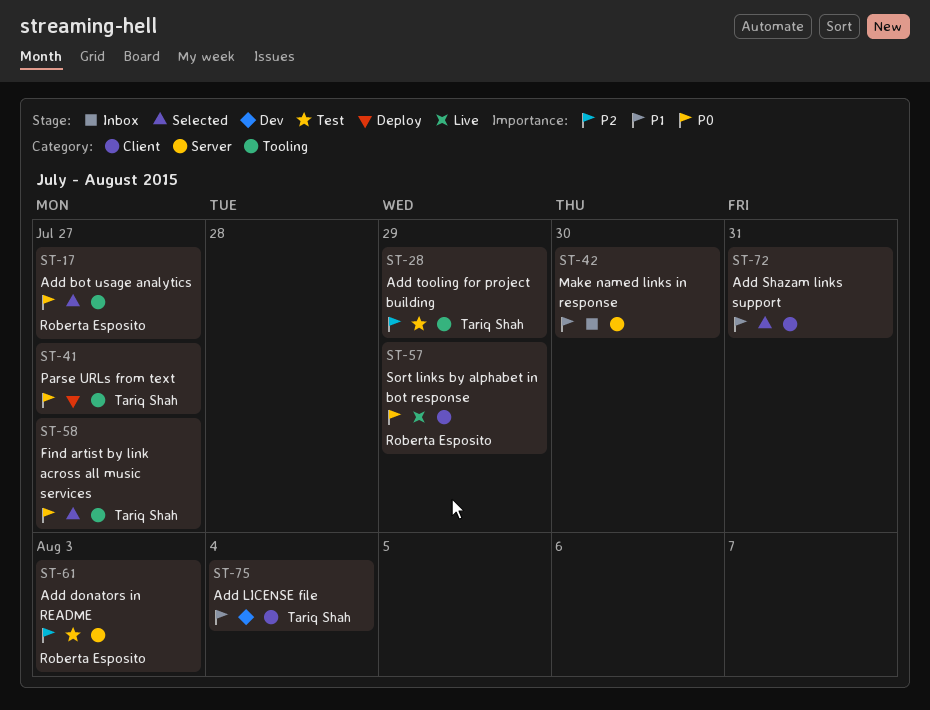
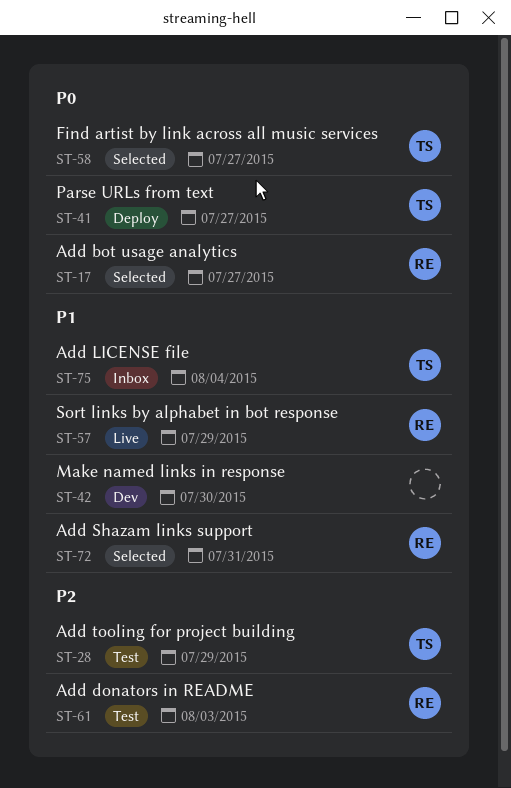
ST-42, status: Inbox -> Dev
ST-57, priority: P0 -> P1
ST-72, owner: none -> Roberta Esposito
ST-75, status: Dev -> Inbox

